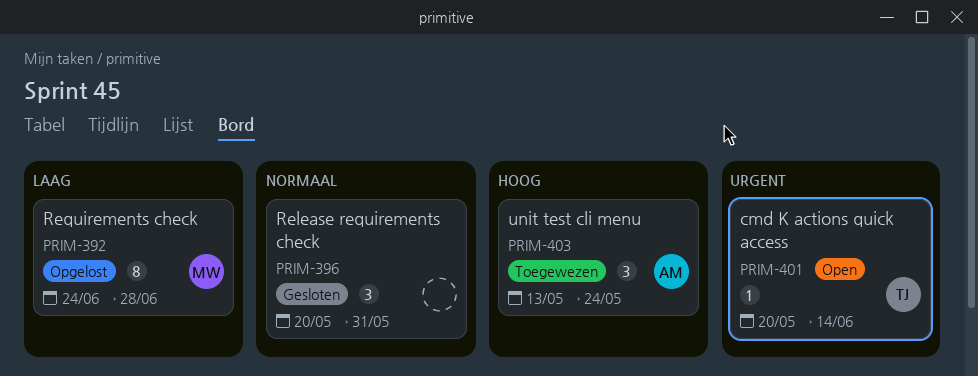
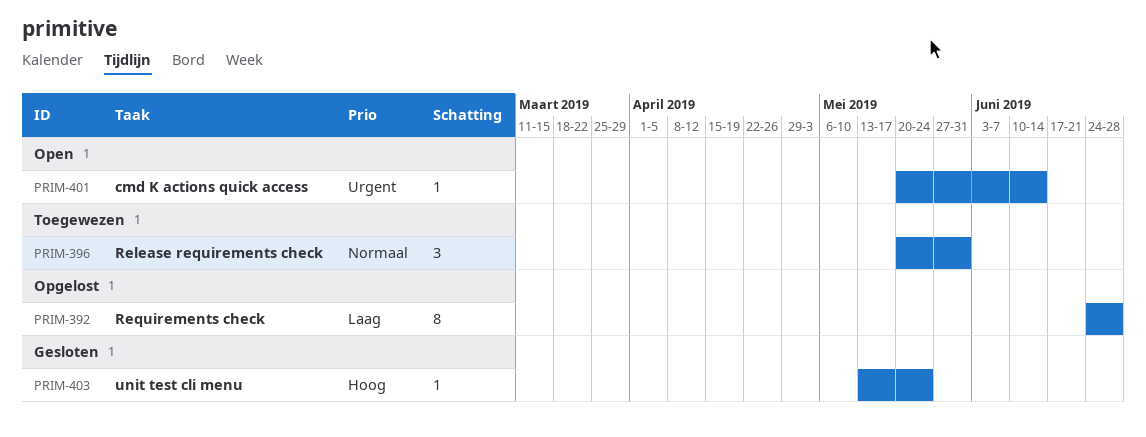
PRIM-396, status: Gesloten -> Toegewezen
PRIM-403, status: Toegewezen -> Gesloten
PRIM-403, estimate: 3 -> 1

